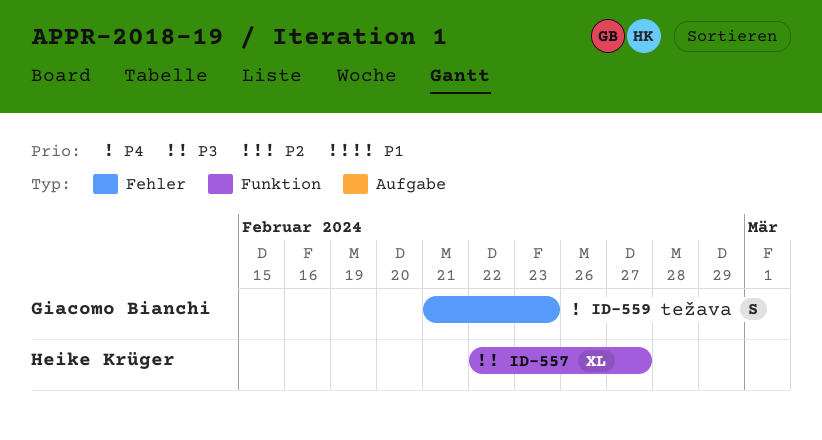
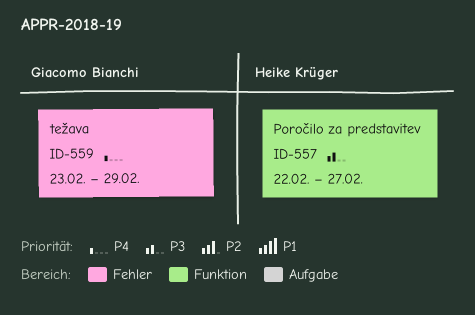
ID-559, start: Feb 21 -> Feb 23
ID-559, due: Feb 23 -> Feb 29

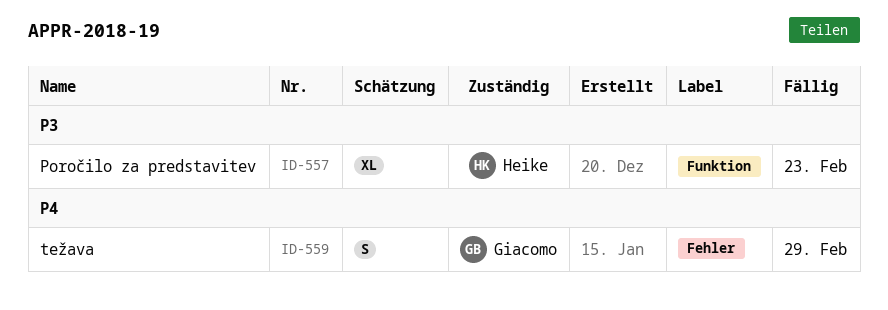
ID-557, due: Feb 27 -> Feb 23

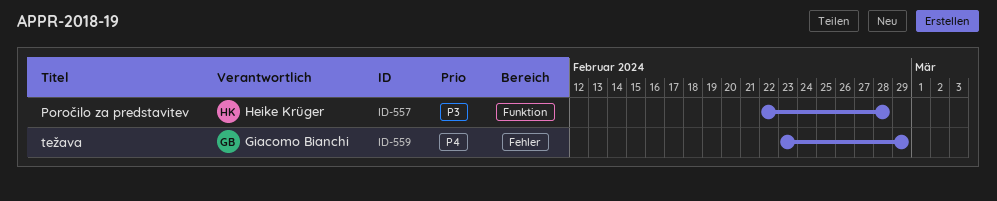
ID-557, due: Feb 23 -> Feb 28

